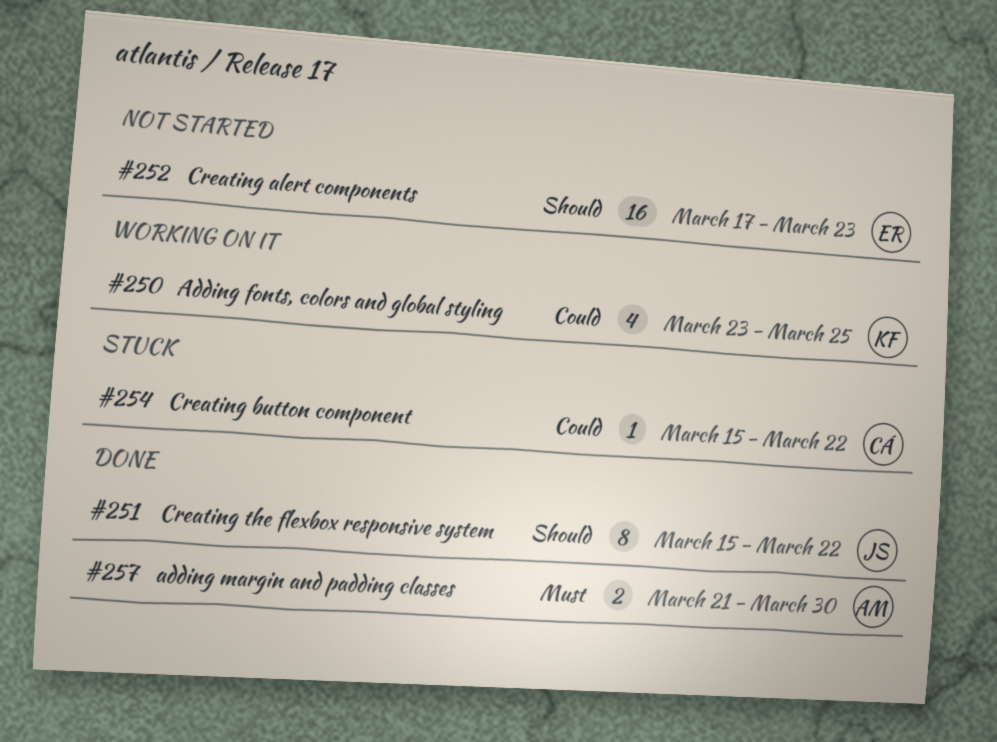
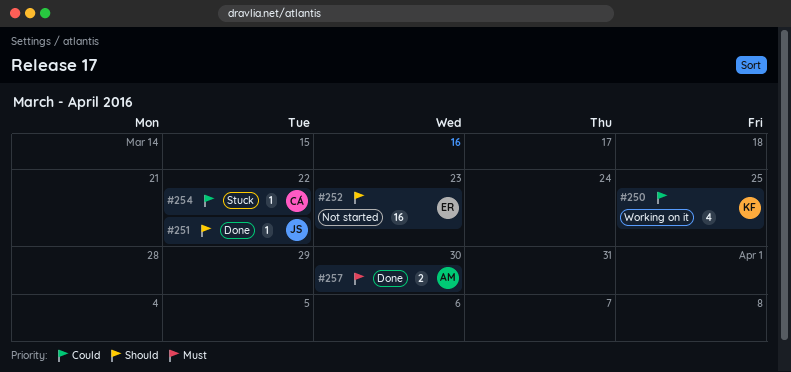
#251, estimate: 8 -> 1

